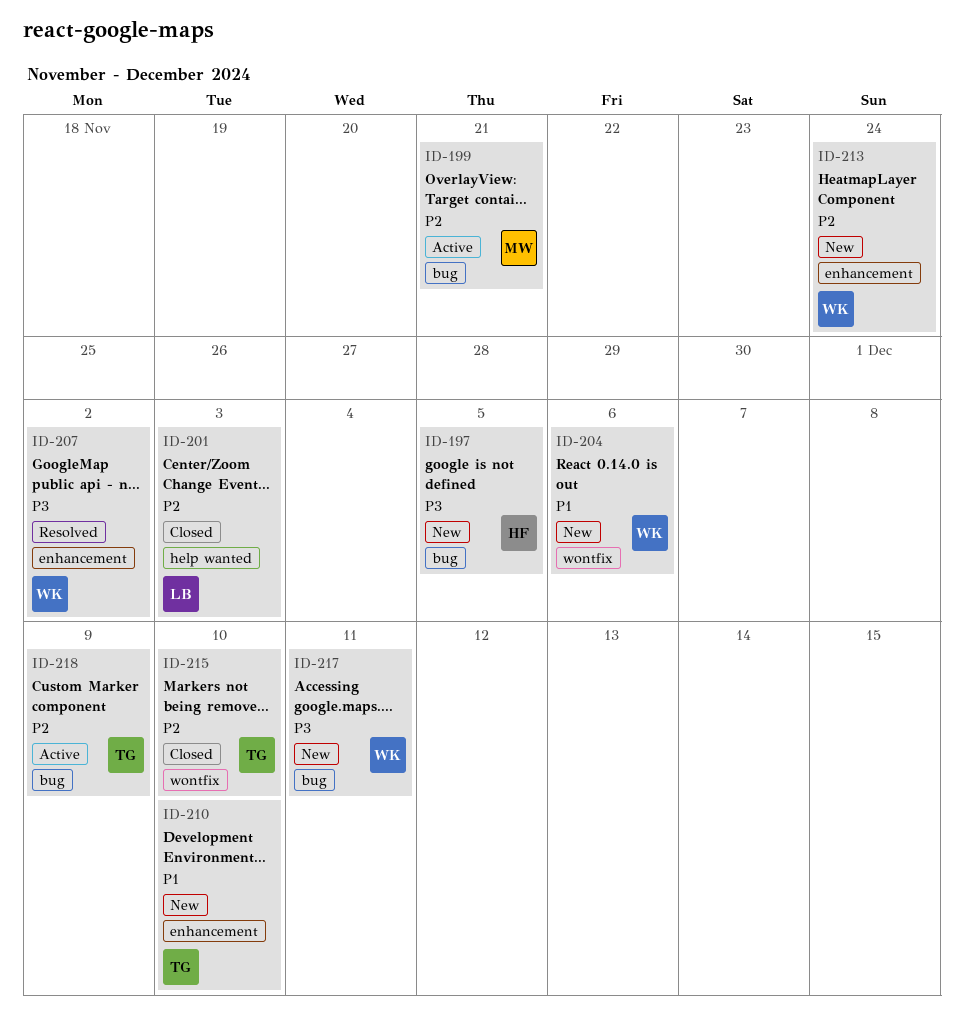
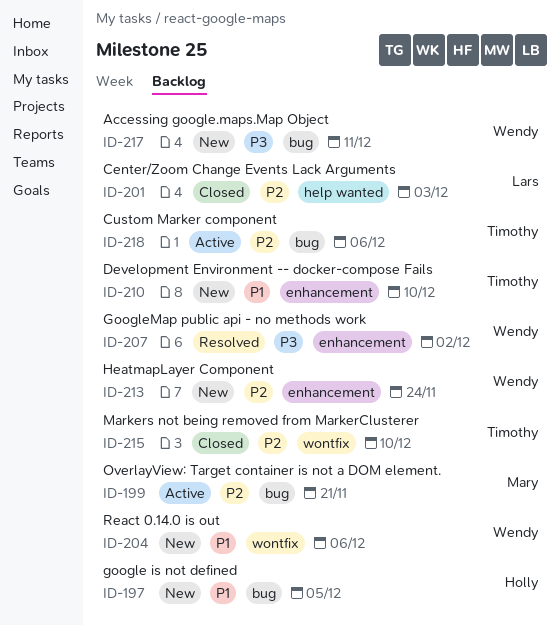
ID-197, priority: P3 -> P1
ID-218, due: Dec 9 -> Dec 6

